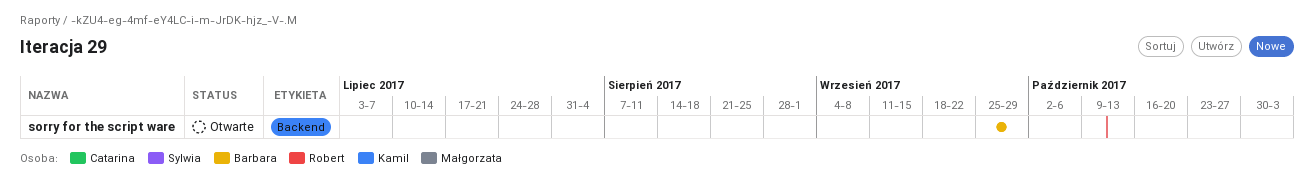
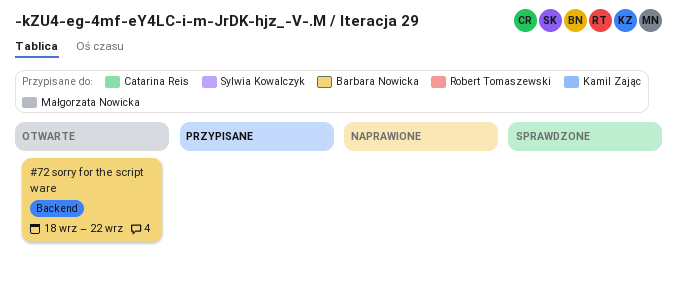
sorry for the script ware, start: Sep 25 -> Sep 18
sorry for the script ware, due: Sep 29 -> Sep 22

